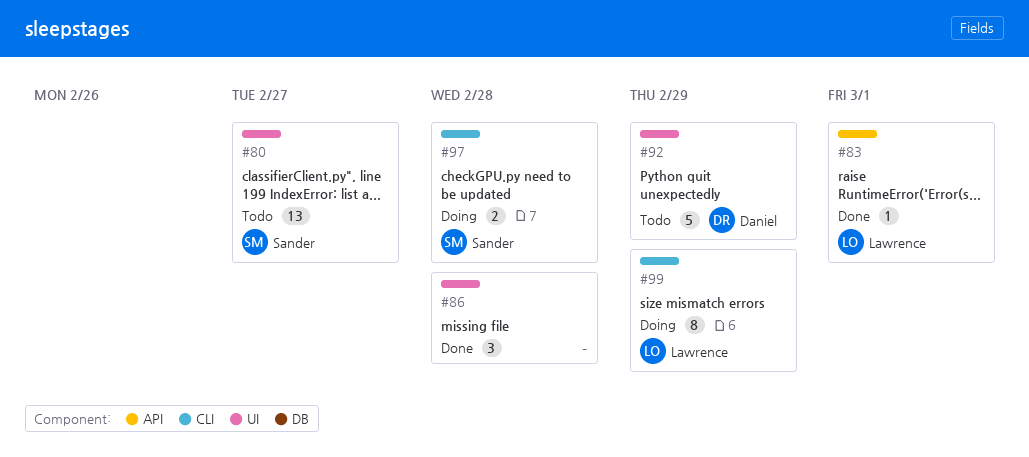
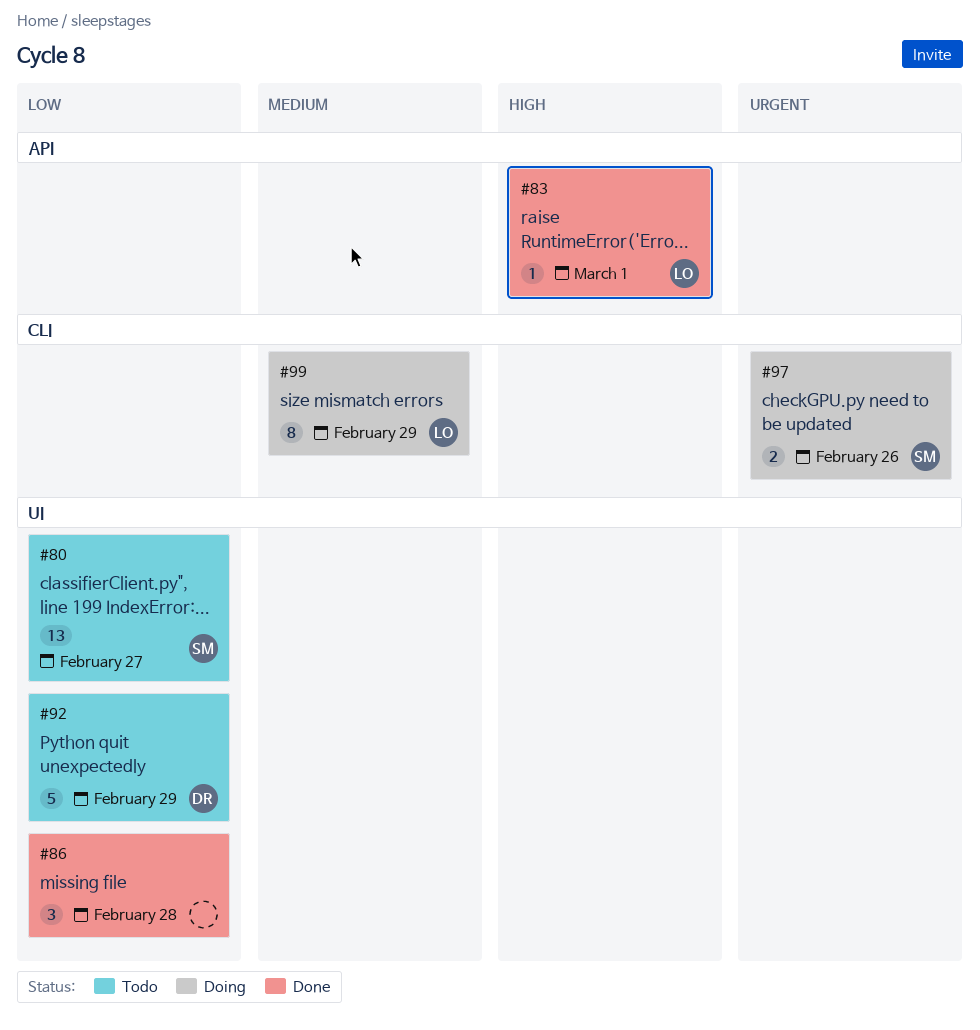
#97, due: Feb 28 -> Feb 26

